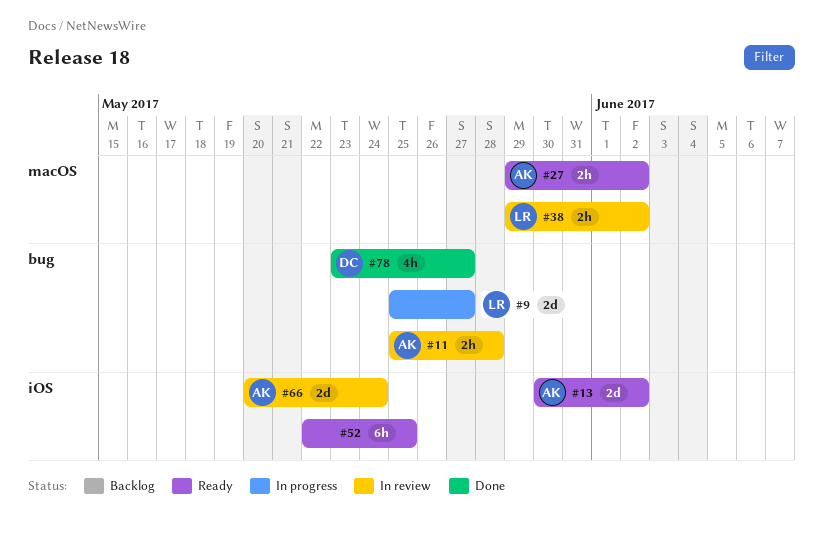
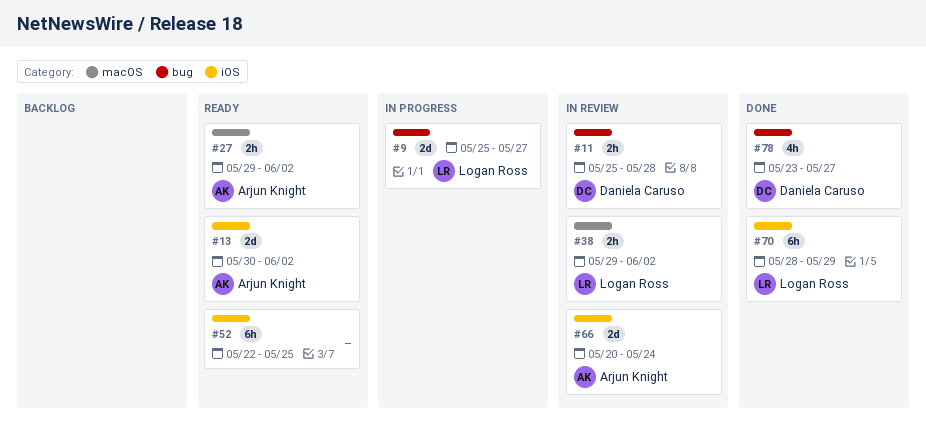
#11, owner: Arjun Knight -> Daniela Caruso
#70: none -> present

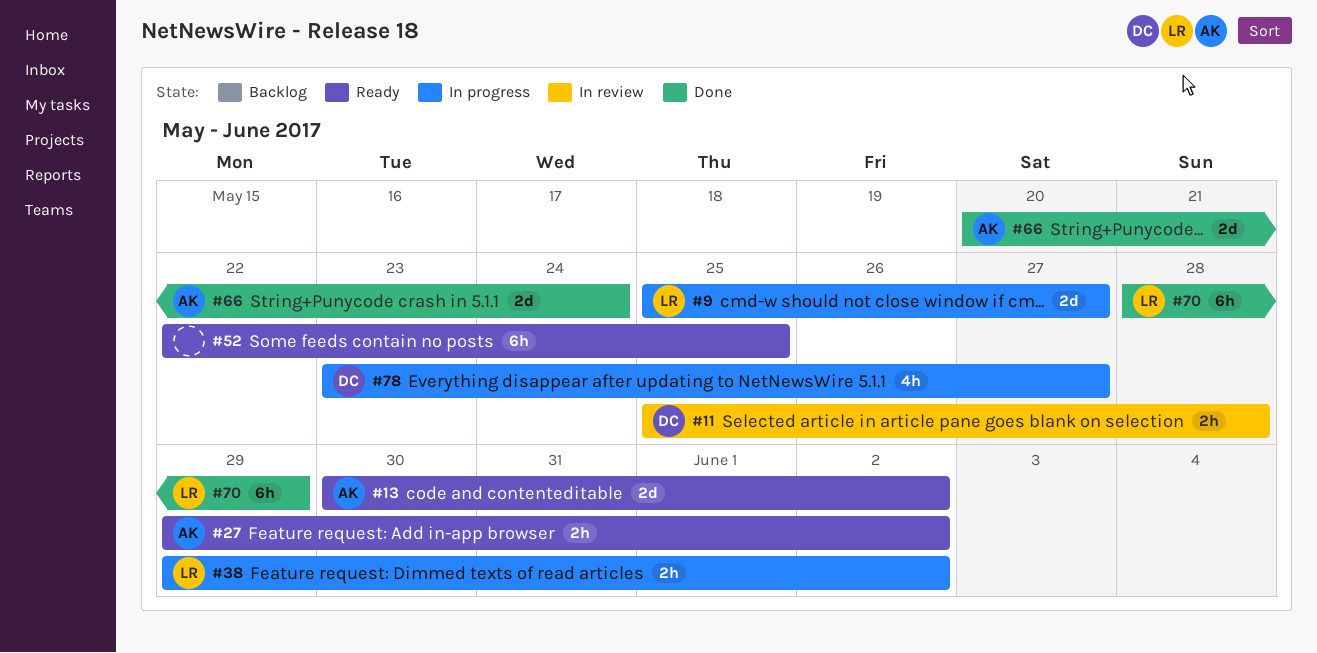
#38, status: In review -> In progress
#66, status: In review -> Done
#78, status: Done -> In progress

